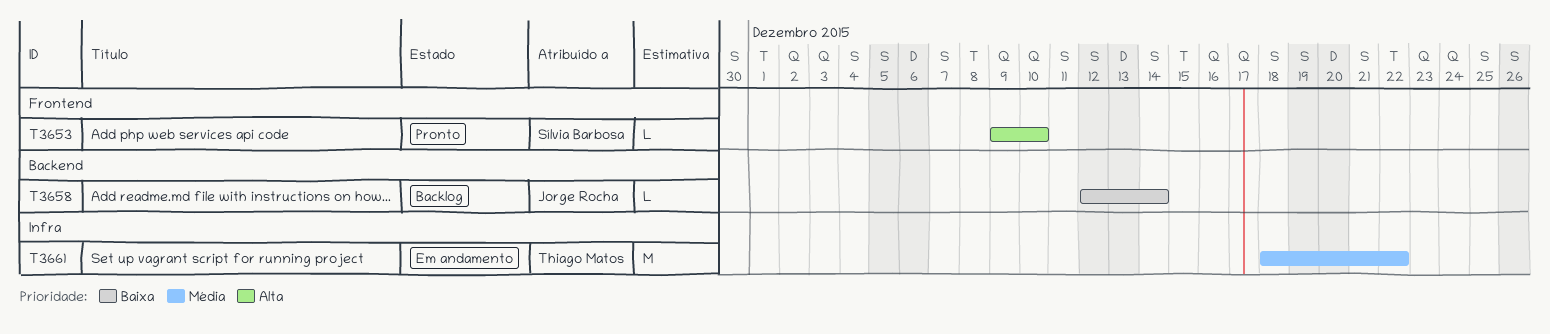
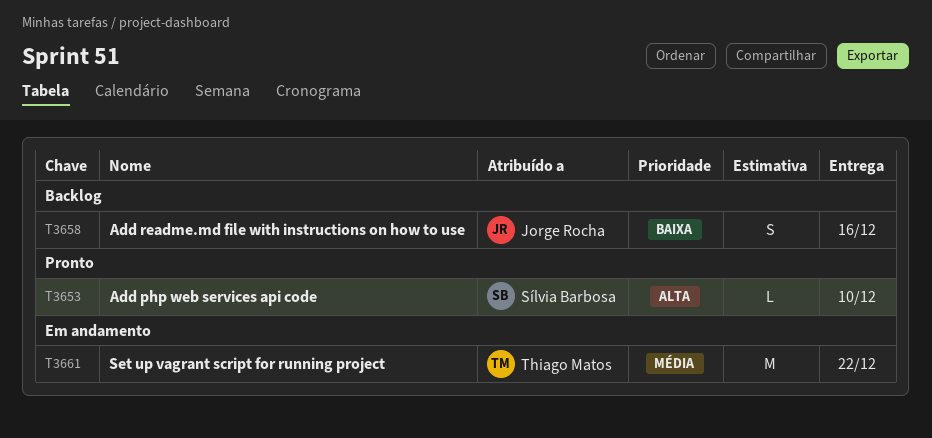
T3658, estimate: L -> S
T3658, due: Dec 14 -> Dec 16

